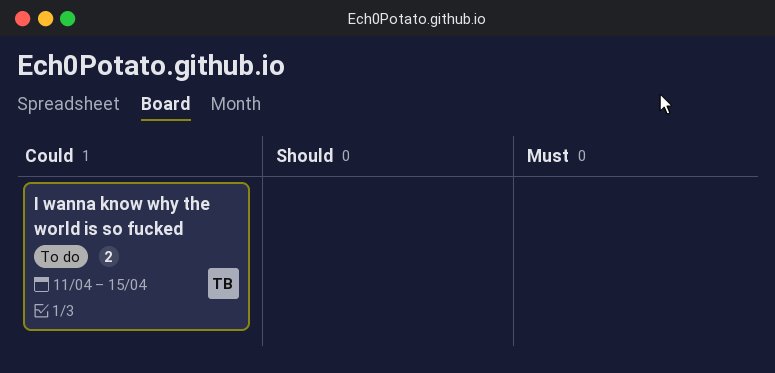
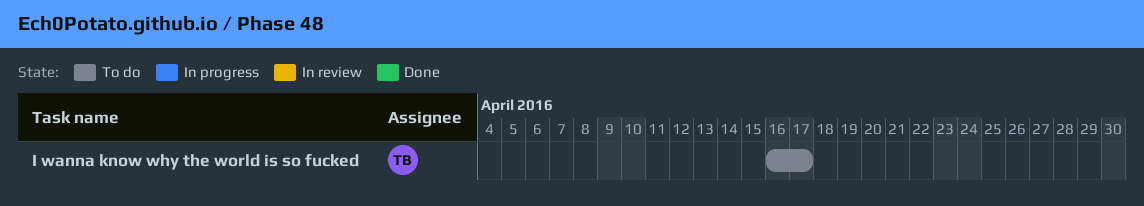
I wanna know why the world is so fucked, start: Apr 11 -> Apr 16
I wanna know why the world is so fucked, due: Apr 15 -> Apr 17

